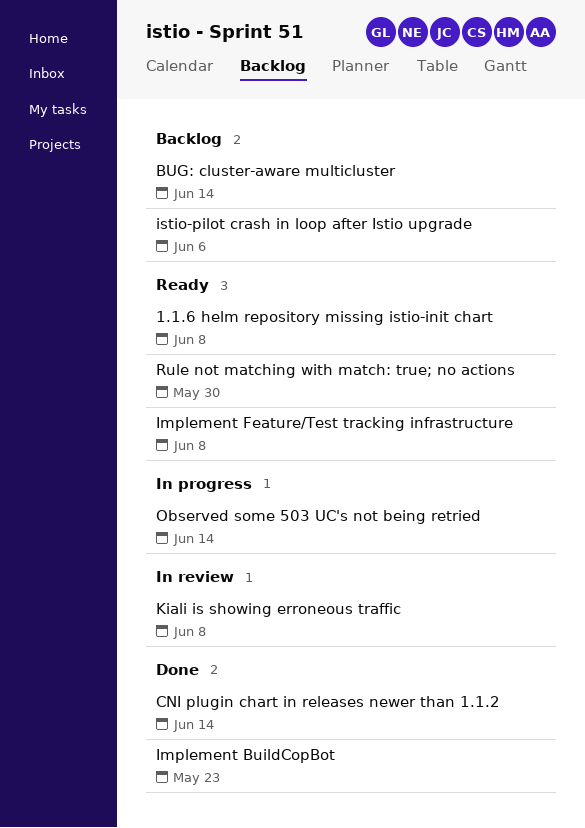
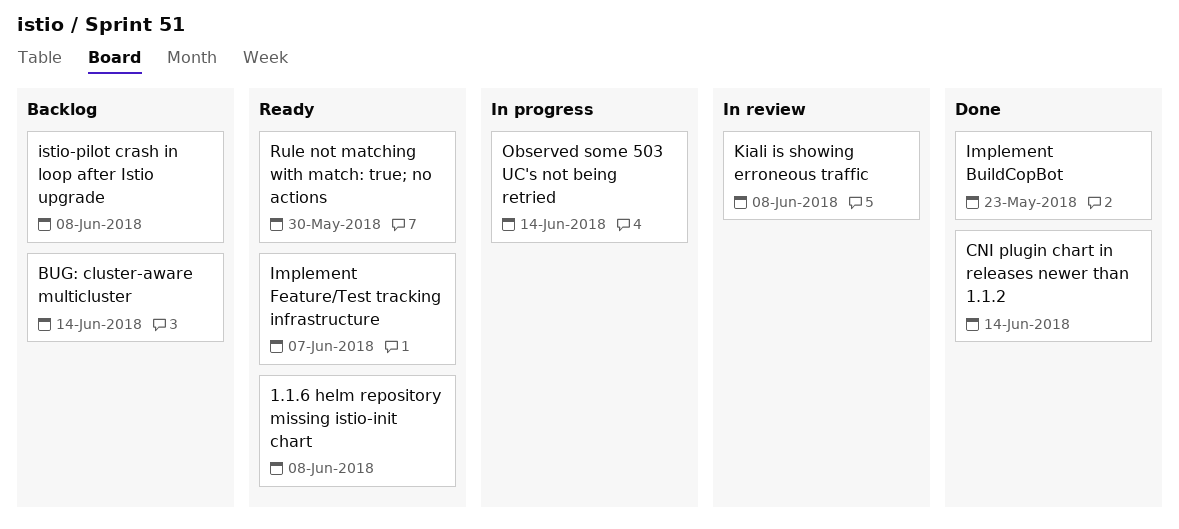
Implement Feature/Test tracking infrastructure, due: Jun 8 -> Jun 7
istio-pilot crash in loop after Istio upgrade, due: Jun 6 -> Jun 8

